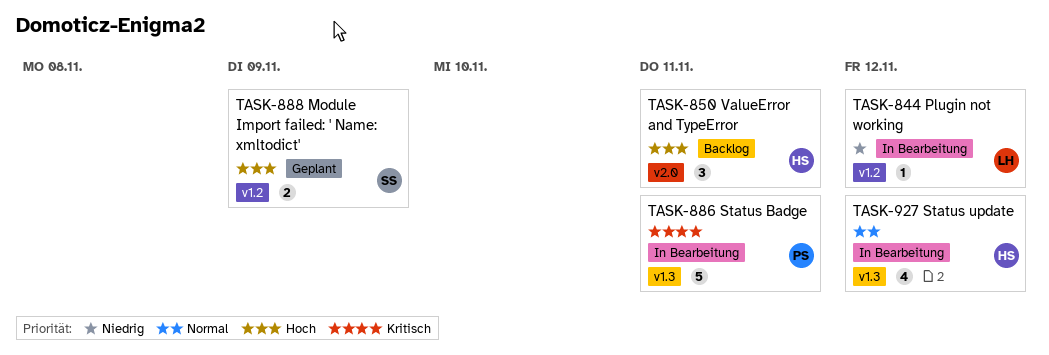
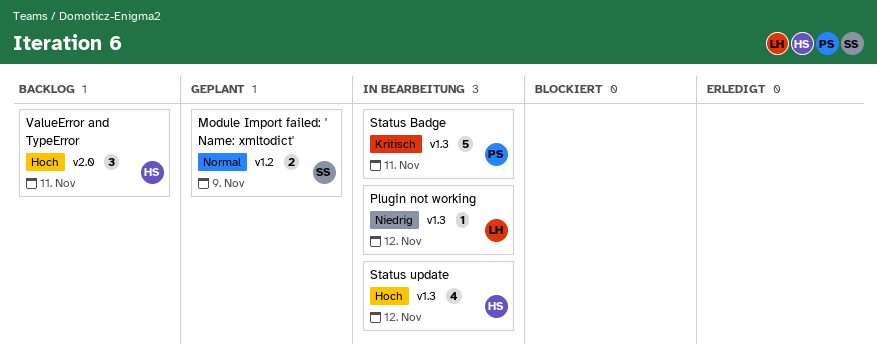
Module Import failed: ' Name: xmltodict', priority: Hoch -> Normal
Plugin not working, label: v1.2 -> v1.3
Status update, priority: Normal -> Hoch

